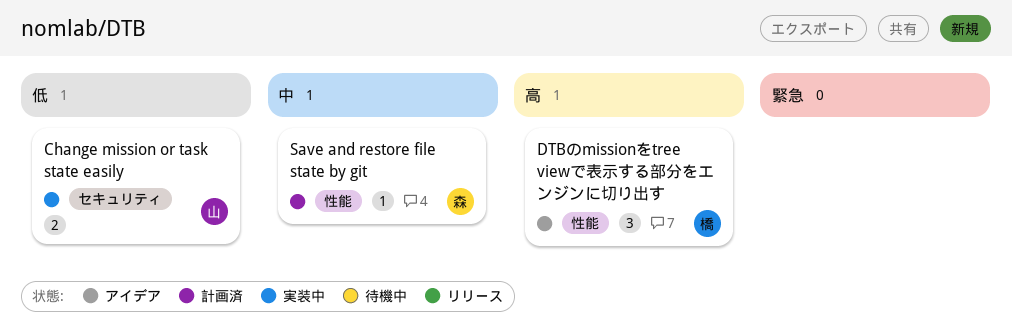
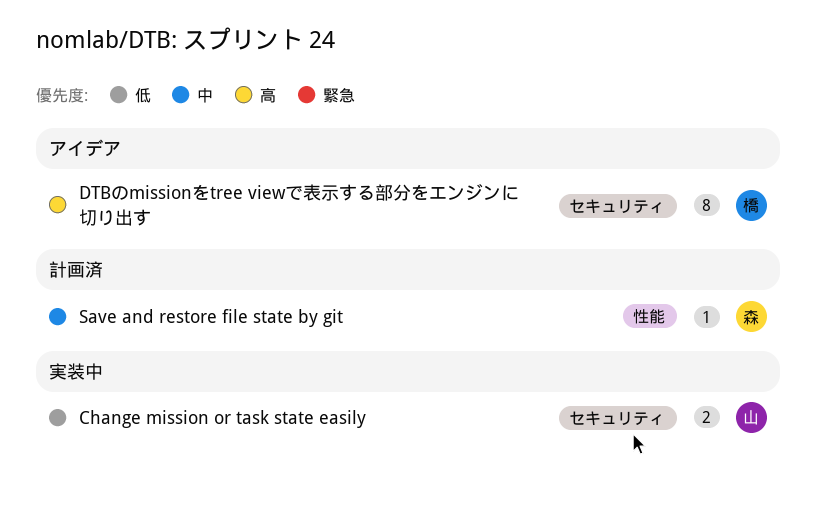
DTBのmissionをtree viewで表示する部分をエンジンに切り出す, label: 性能 -> セキュリティ
DTBのmissionをtree viewで表示する部分をエンジンに切り出す, estimate: 3 -> 8

